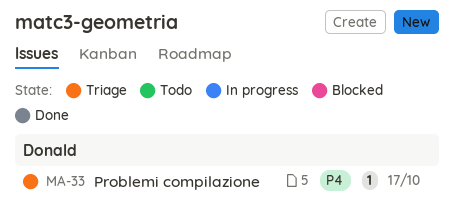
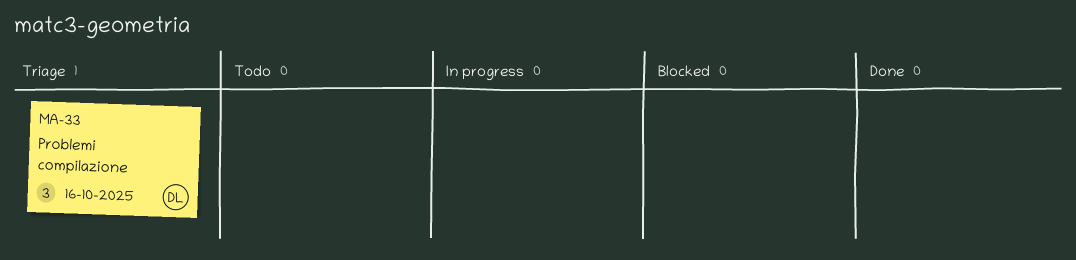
MA-33, estimate: 1 -> 3
MA-33, due: Oct 17 -> Oct 16

